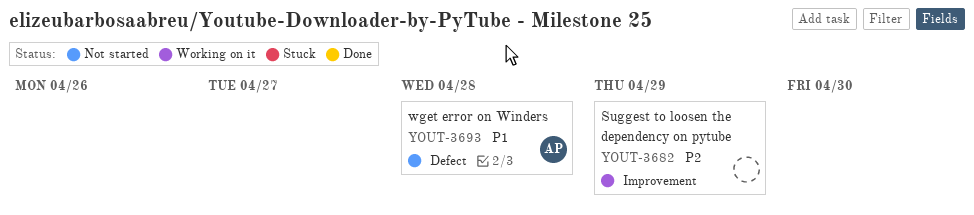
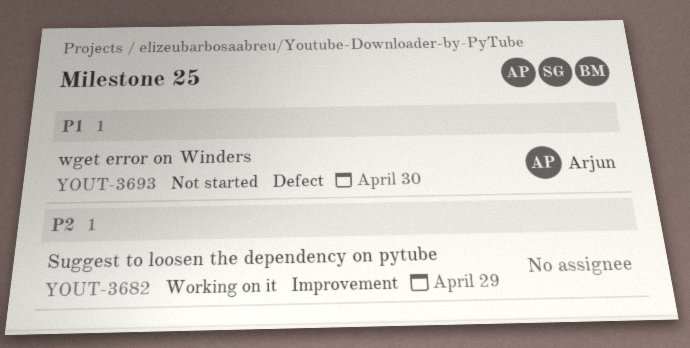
YOUT-3693, due: Apr 28 -> Apr 30

